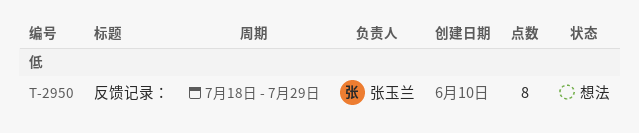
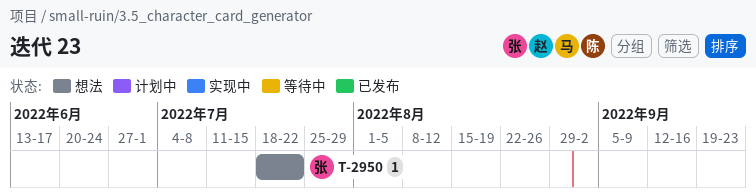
T-2950, estimate: 8 -> 1
T-2950, due: Jul 29 -> Jul 22

